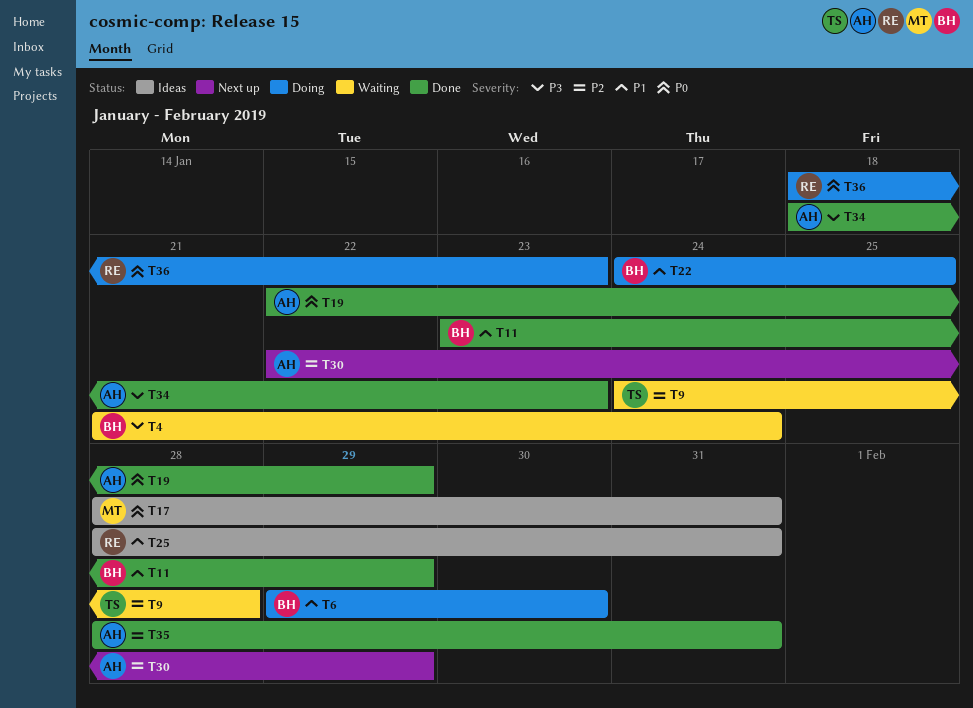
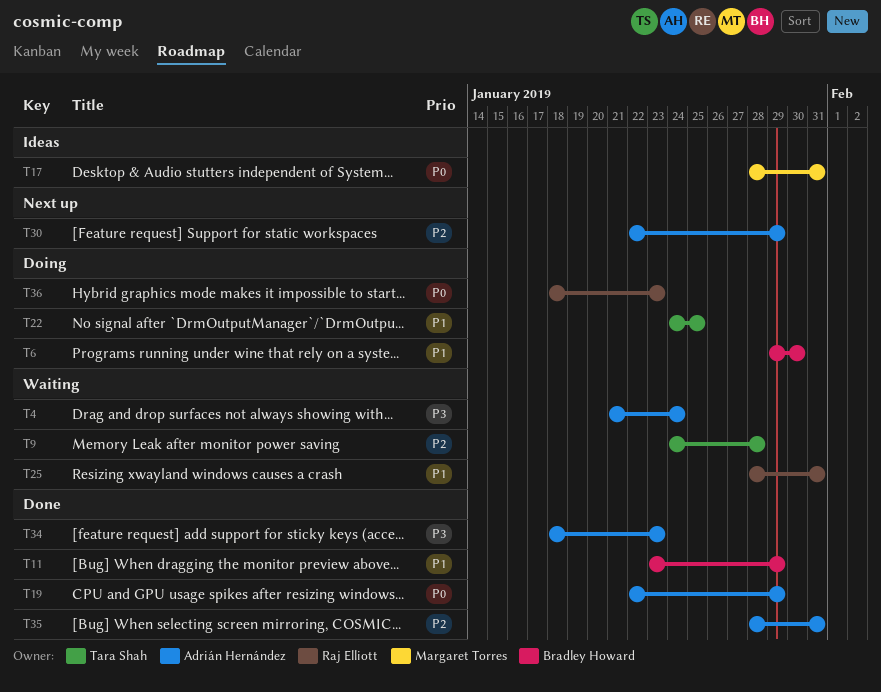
T4, owner: Bradley Howard -> Adrián Hernández
T22, owner: Bradley Howard -> Tara Shah
T25, status: Ideas -> Waiting

